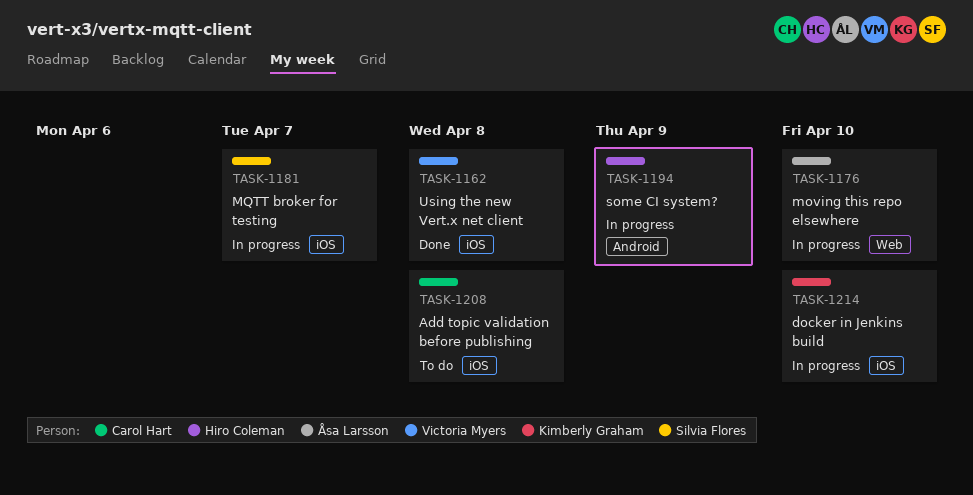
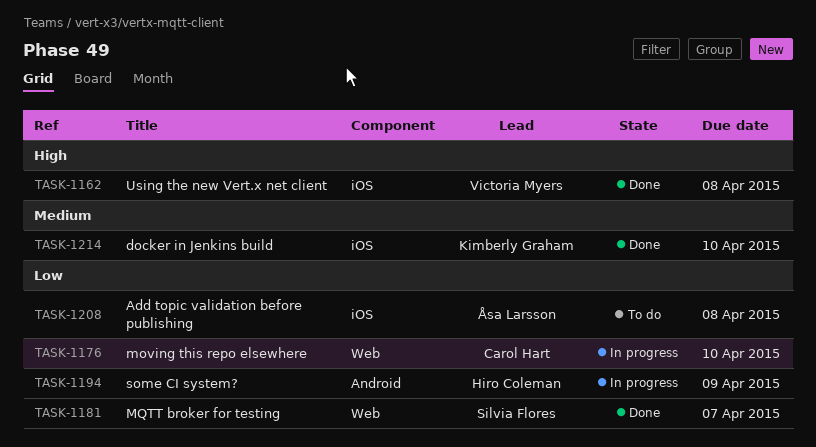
TASK-1176, owner: Åsa Larsson -> Carol Hart
TASK-1181, status: In progress -> Done
TASK-1181, label: iOS -> Web
TASK-1208, owner: Carol Hart -> Åsa Larsson
TASK-1214, status: In progress -> Done

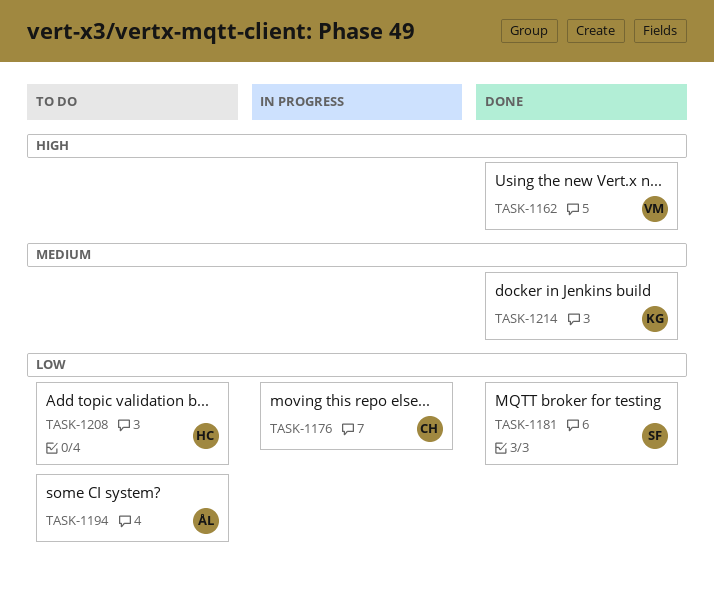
TASK-1194, status: In progress -> To do
TASK-1194, owner: Hiro Coleman -> Åsa Larsson
TASK-1208, owner: Åsa Larsson -> Hiro Coleman

